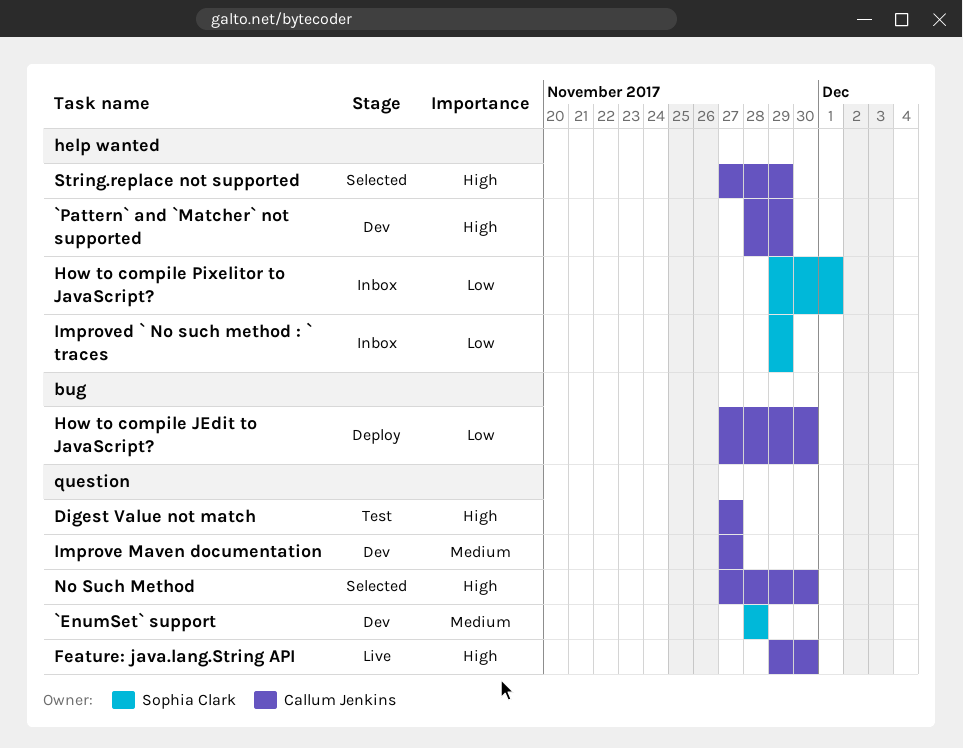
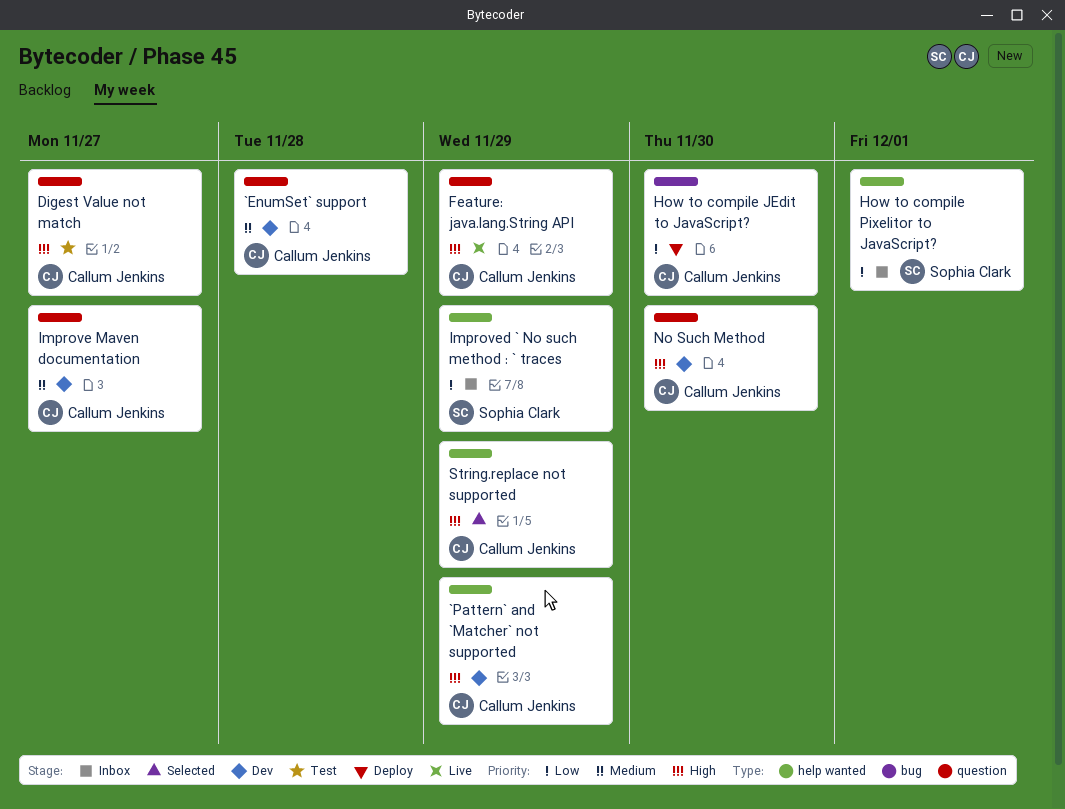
`EnumSet` support, owner: Sophia Clark -> Callum Jenkins
Feature: java.lang.String API, due: Nov 30 -> Nov 29
No Such Method, status: Selected -> Dev

